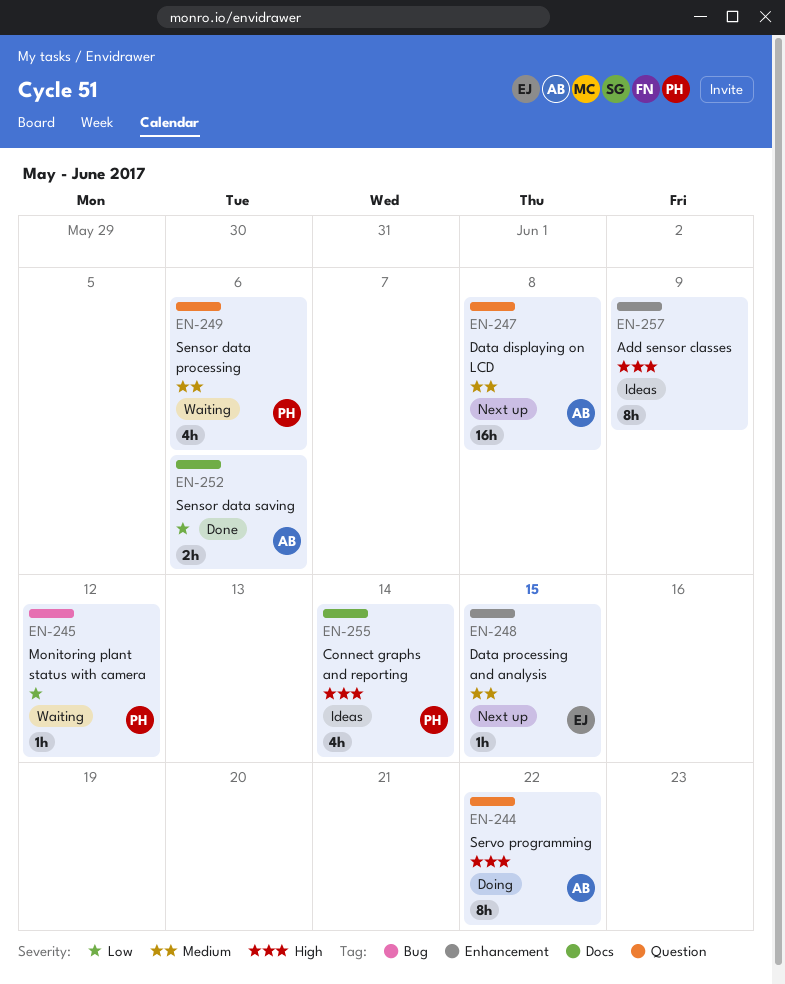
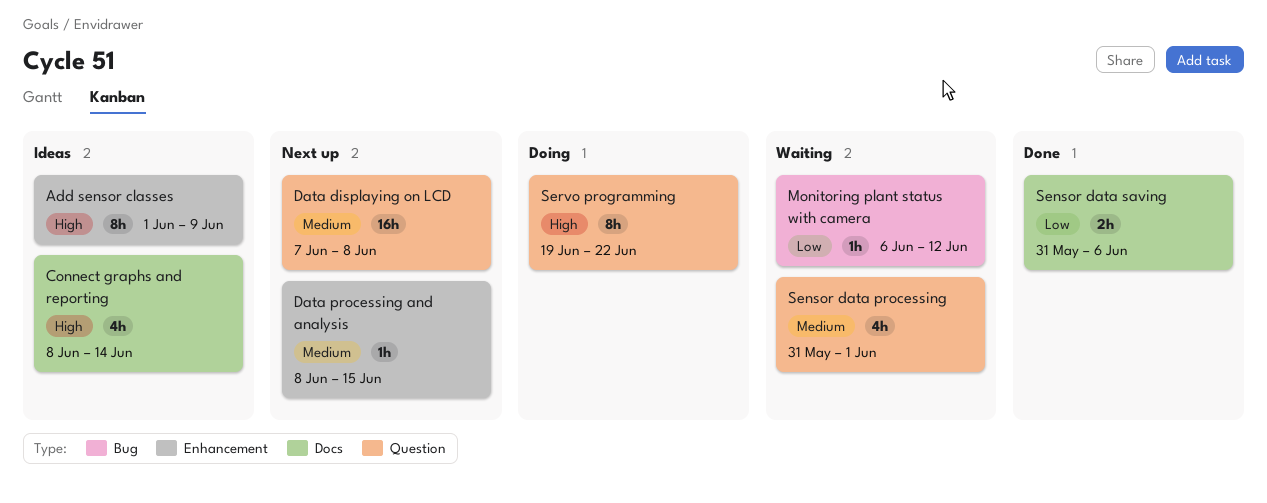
Sensor data processing, due: Jun 6 -> Jun 1

